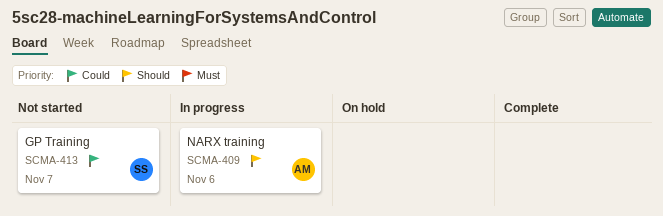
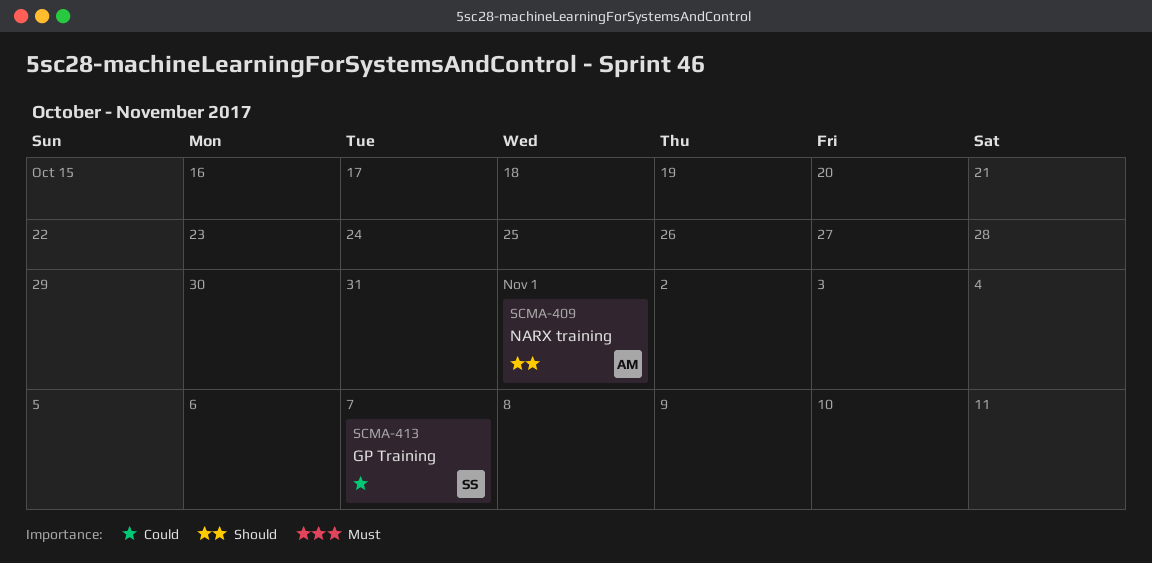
SCMA-409, due: Nov 6 -> Nov 1

